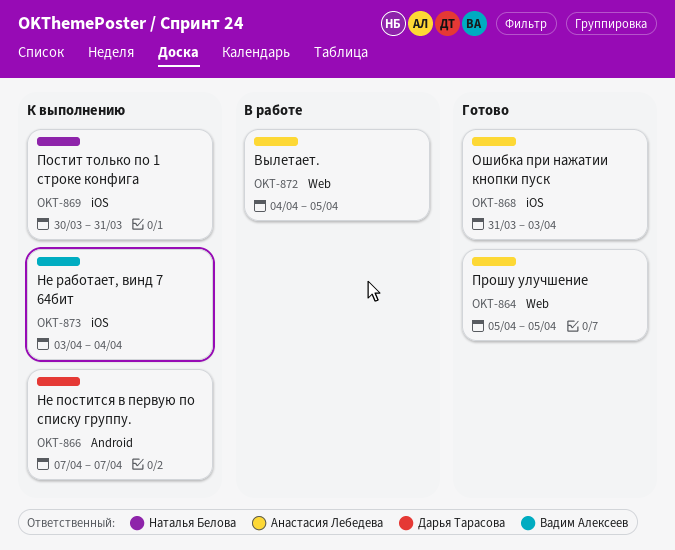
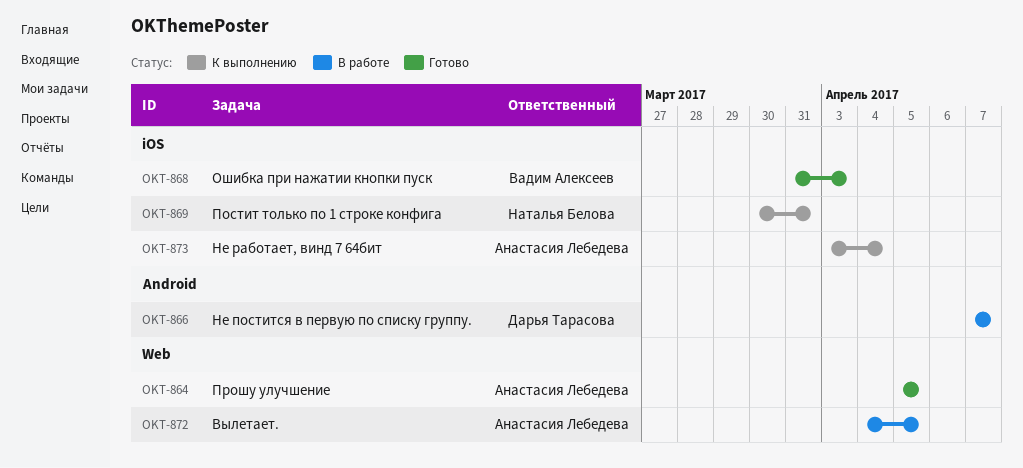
OKT-866, status: К выполнению -> В работе
OKT-868, owner: Анастасия Лебедева -> Вадим Алексеев
OKT-873, owner: Вадим Алексеев -> Анастасия Лебедева

